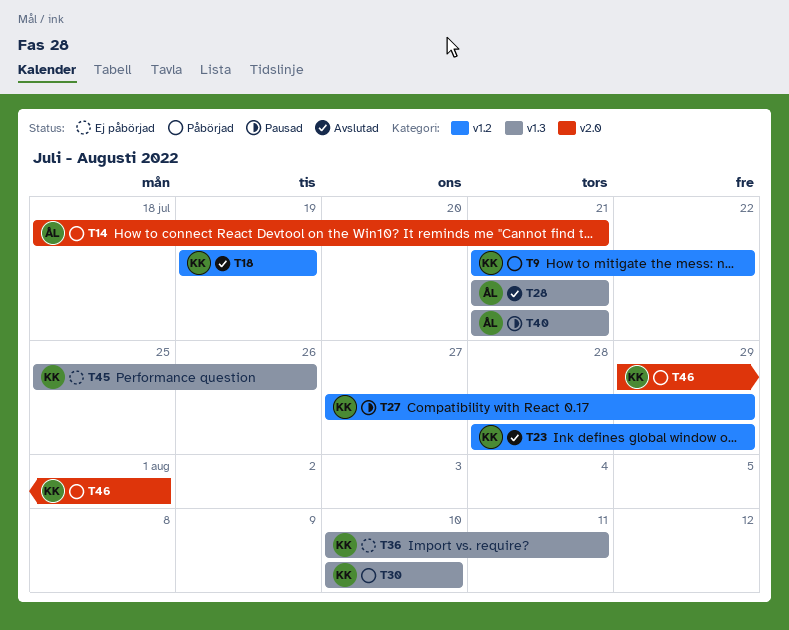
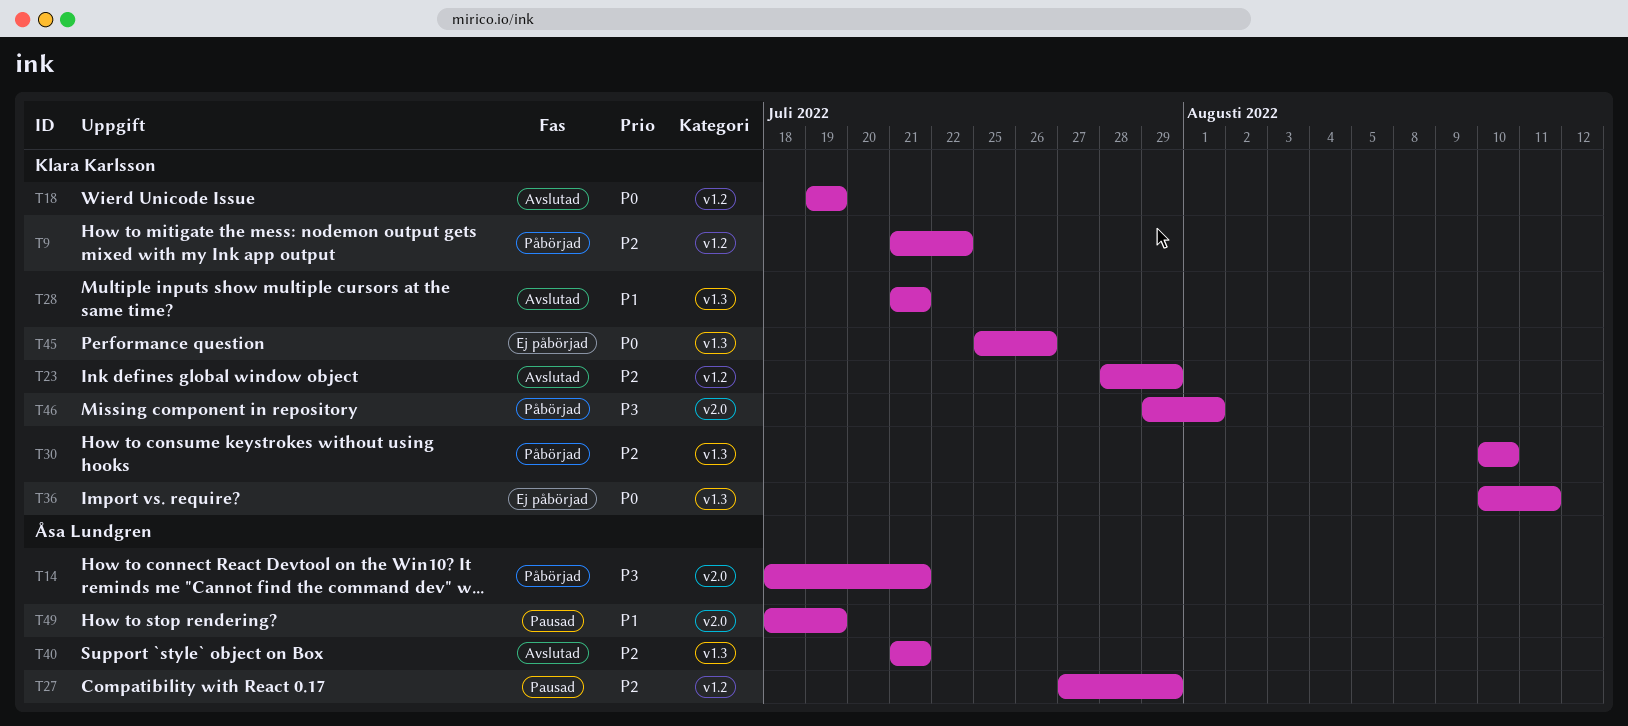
T27, owner: Klara Karlsson -> Åsa Lundgren
T28, owner: Åsa Lundgren -> Klara Karlsson
T40, status: Pausad -> Avslutad
T49: none -> present

